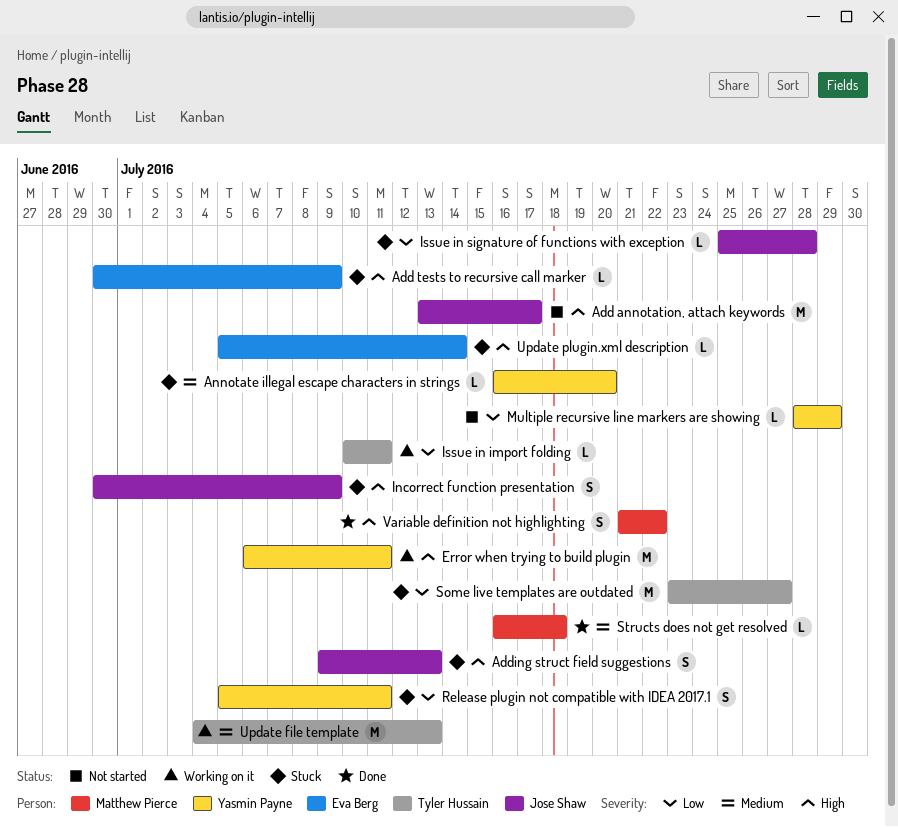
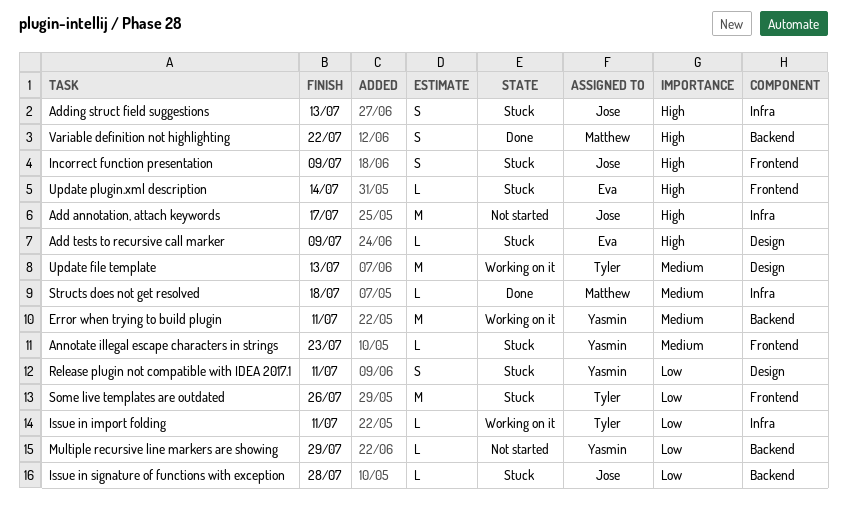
Annotate illegal escape characters in strings, due: Jul 20 -> Jul 23
Error when trying to build plugin, priority: High -> Medium
Some live templates are outdated, due: Jul 27 -> Jul 26

